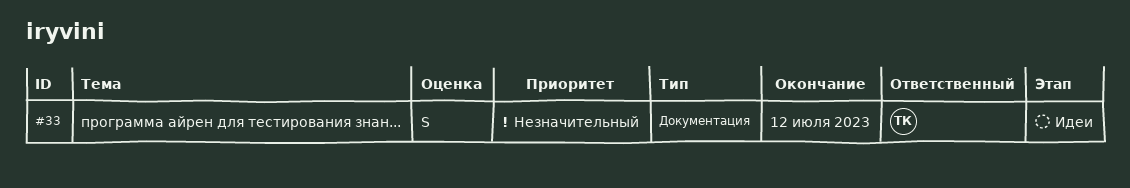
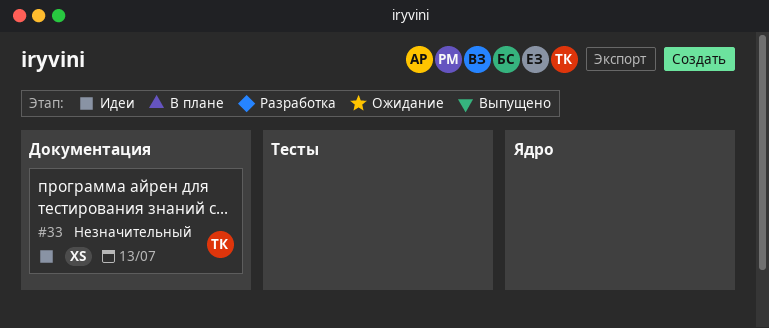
#33, estimate: S -> XS
#33, due: Jul 12 -> Jul 13

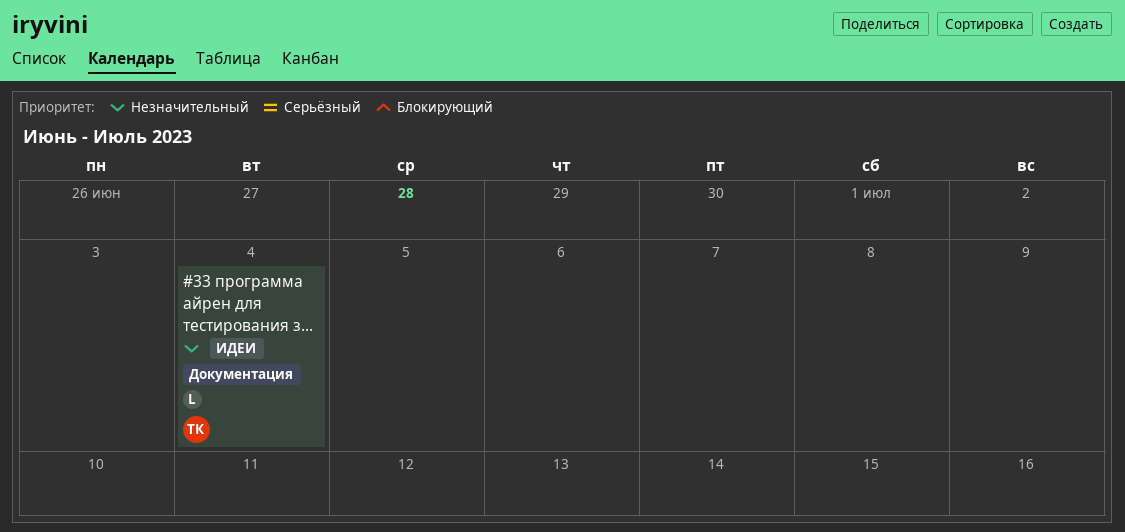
#33, estimate: XS -> L
#33, due: Jul 13 -> Jul 4

